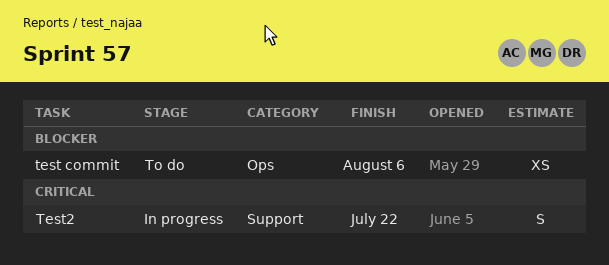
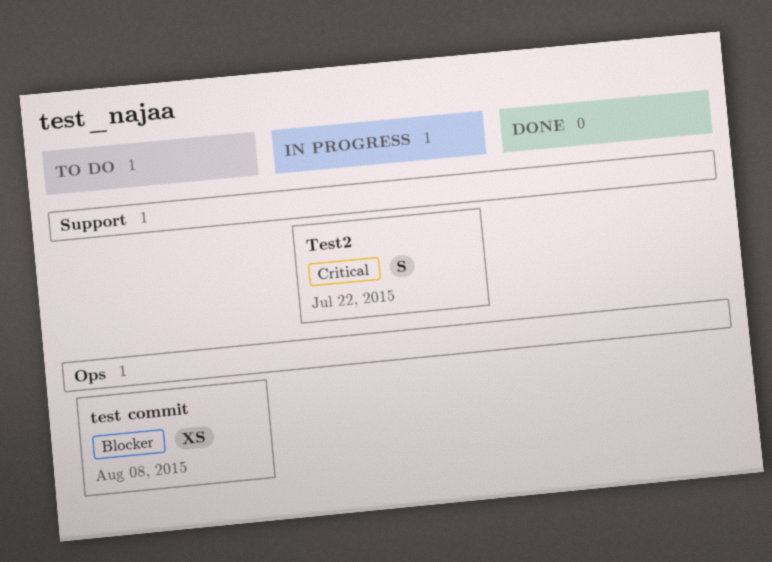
test commit, due: Aug 6 -> Aug 8

